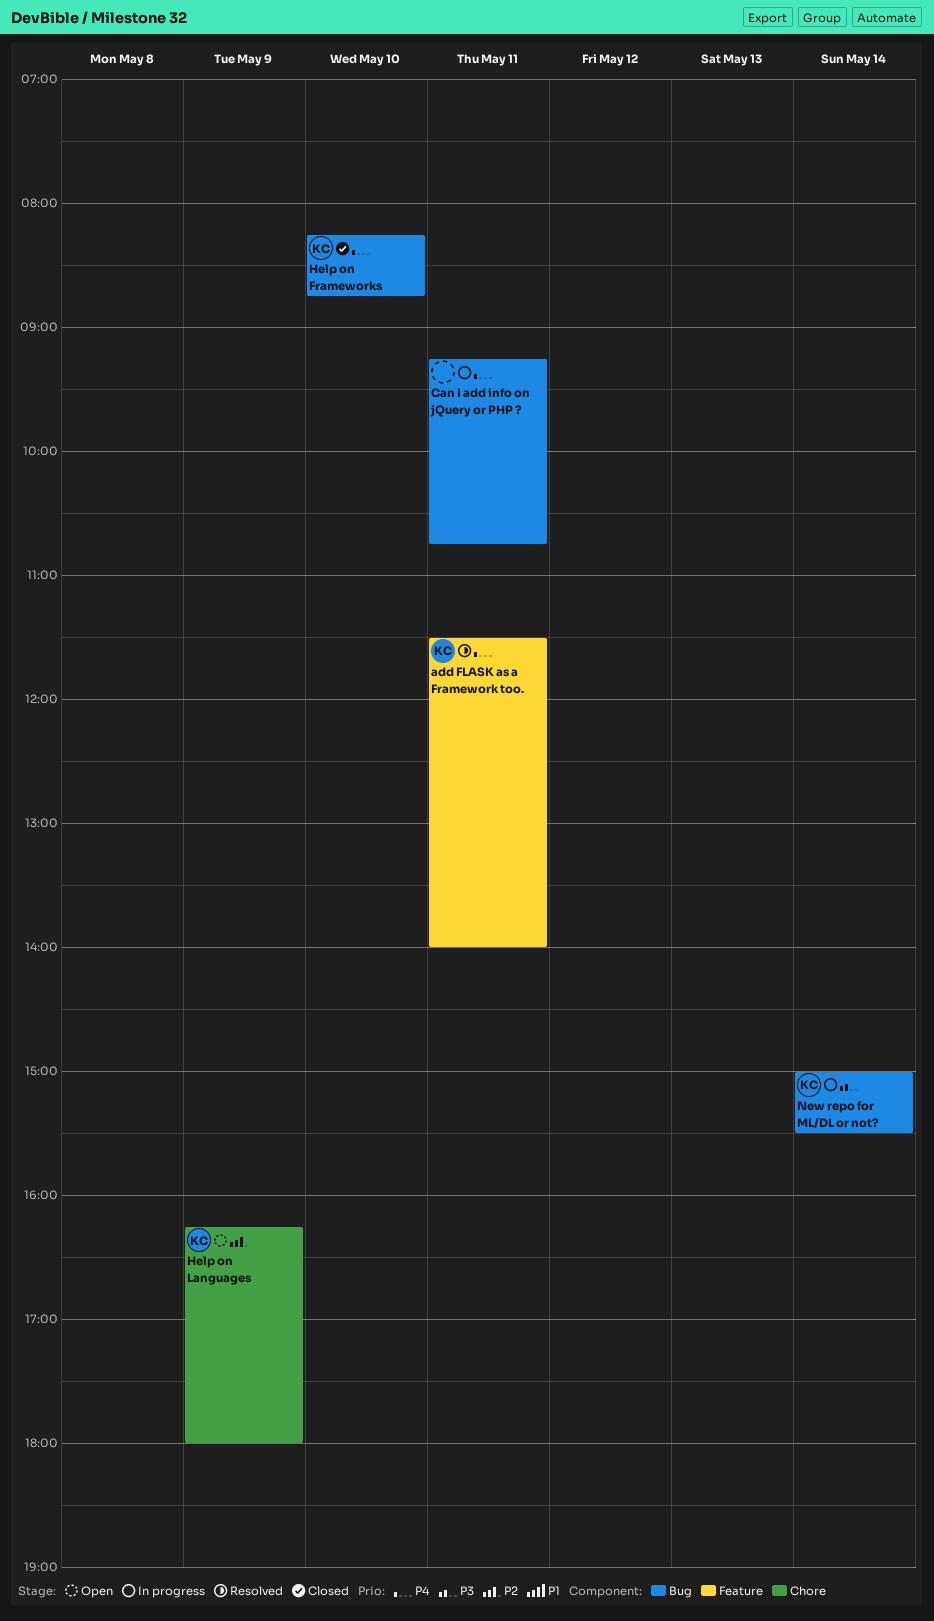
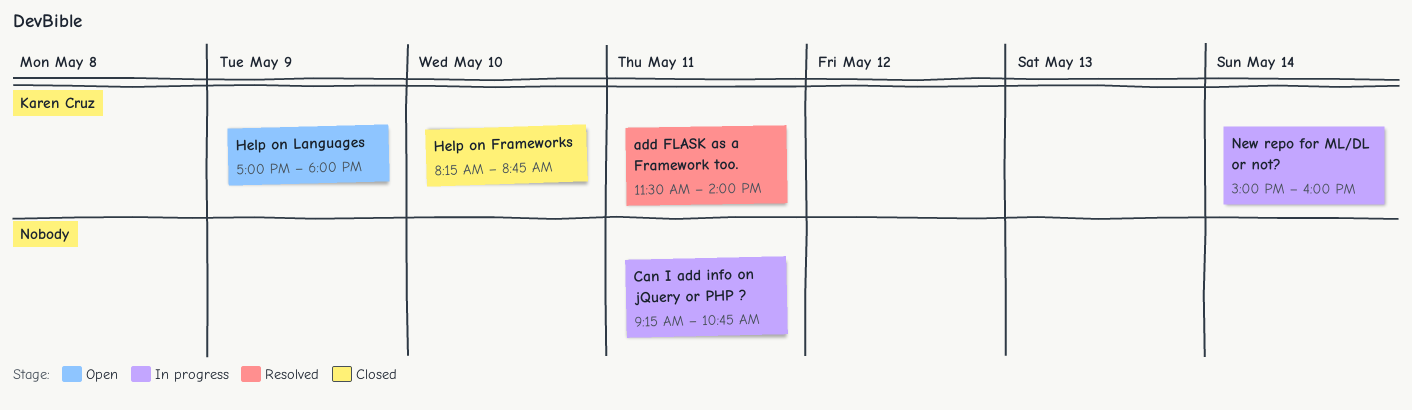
Help on Languages, begins: 16:15 -> 17:00
New repo for ML/DL or not?, ends: 15:30 -> 16:00

